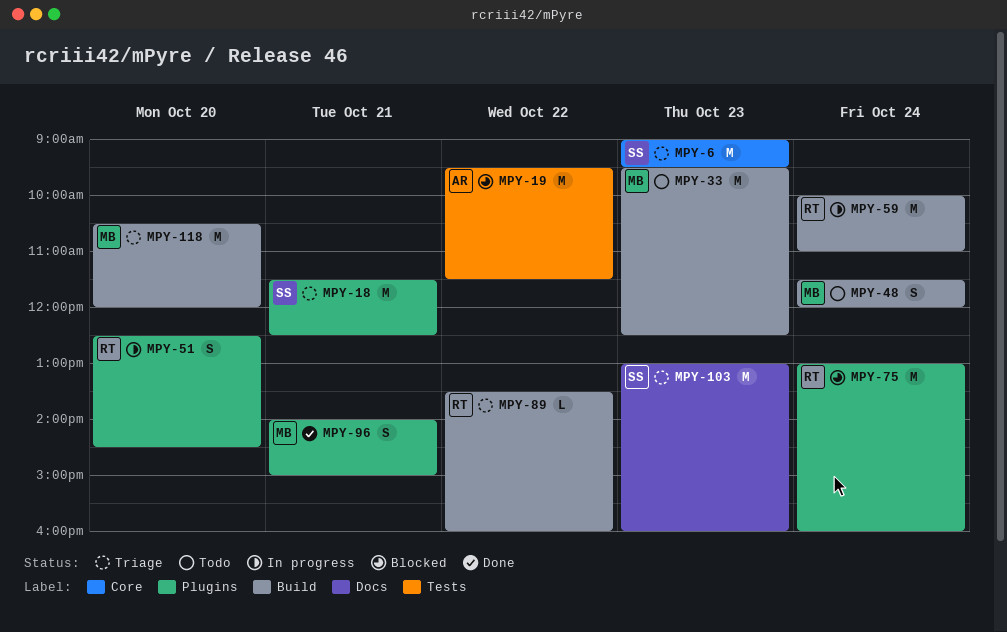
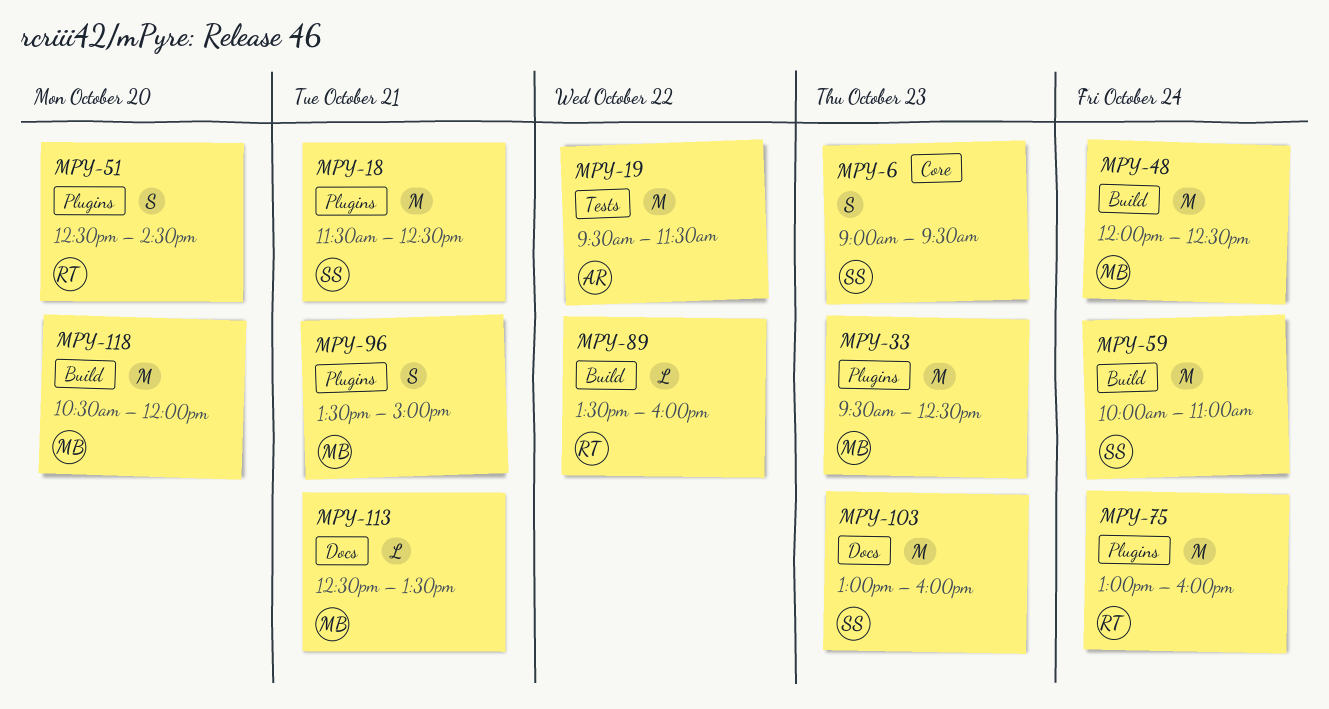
MPY-6, estimate: M -> S
MPY-33, label: Build -> Plugins
MPY-48, estimate: S -> M
MPY-48, begins: 11:30 -> 12:00
MPY-48, ends: 12:00 -> 12:30
MPY-59, owner: RT -> SS
MPY-96, begins: 14:00 -> 13:30
MPY-113: none -> present

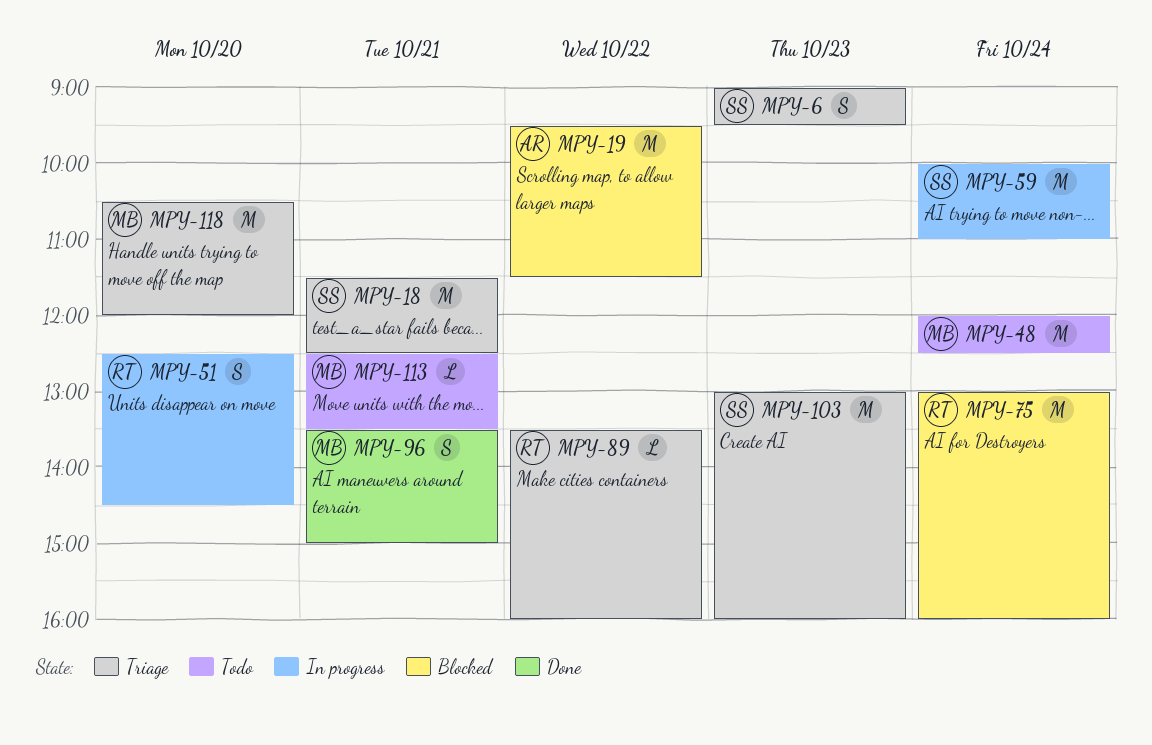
MPY-33: present -> none

